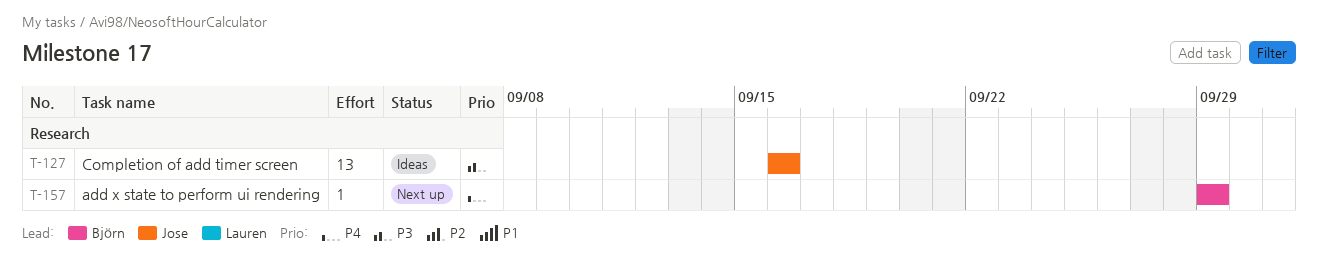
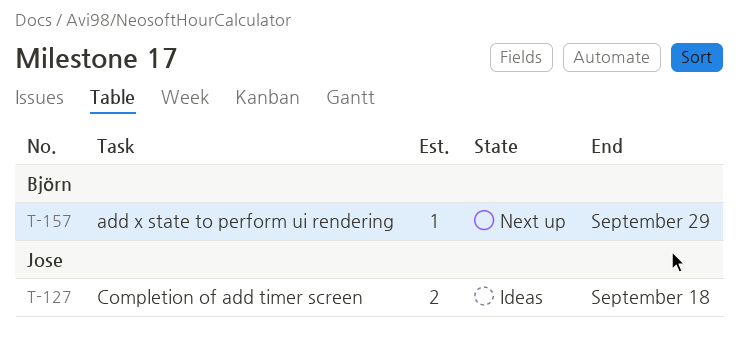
T-127, estimate: 13 -> 2
T-127, due: Sep 16 -> Sep 18

